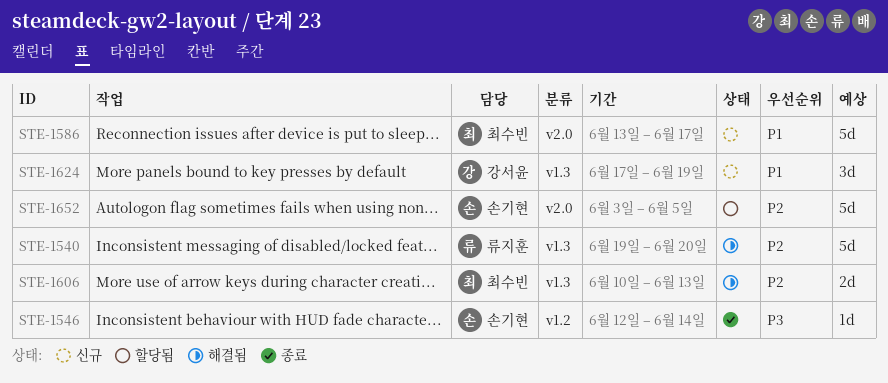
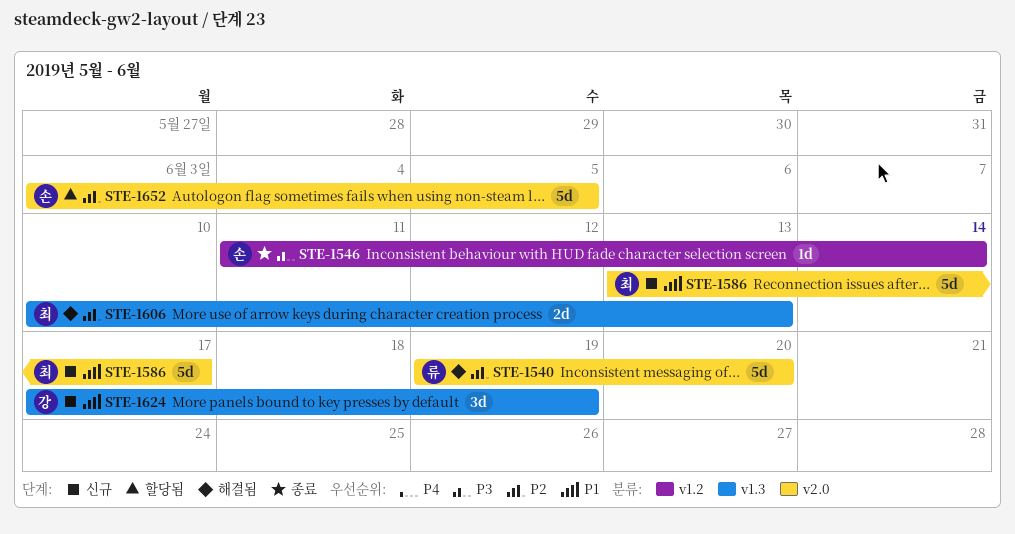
STE-1540, label: v1.3 -> v2.0
STE-1546, start: Jun 12 -> Jun 11

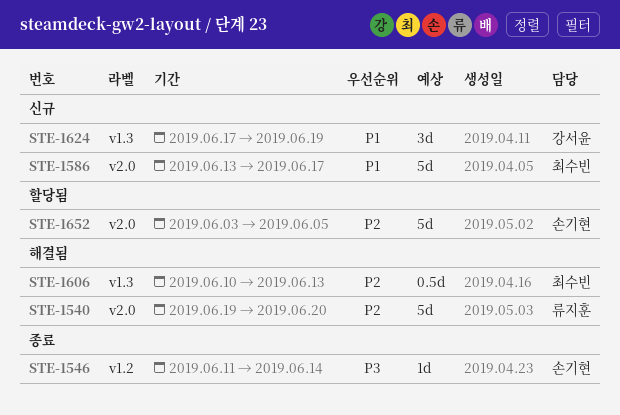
STE-1606, estimate: 2d -> 0.5d

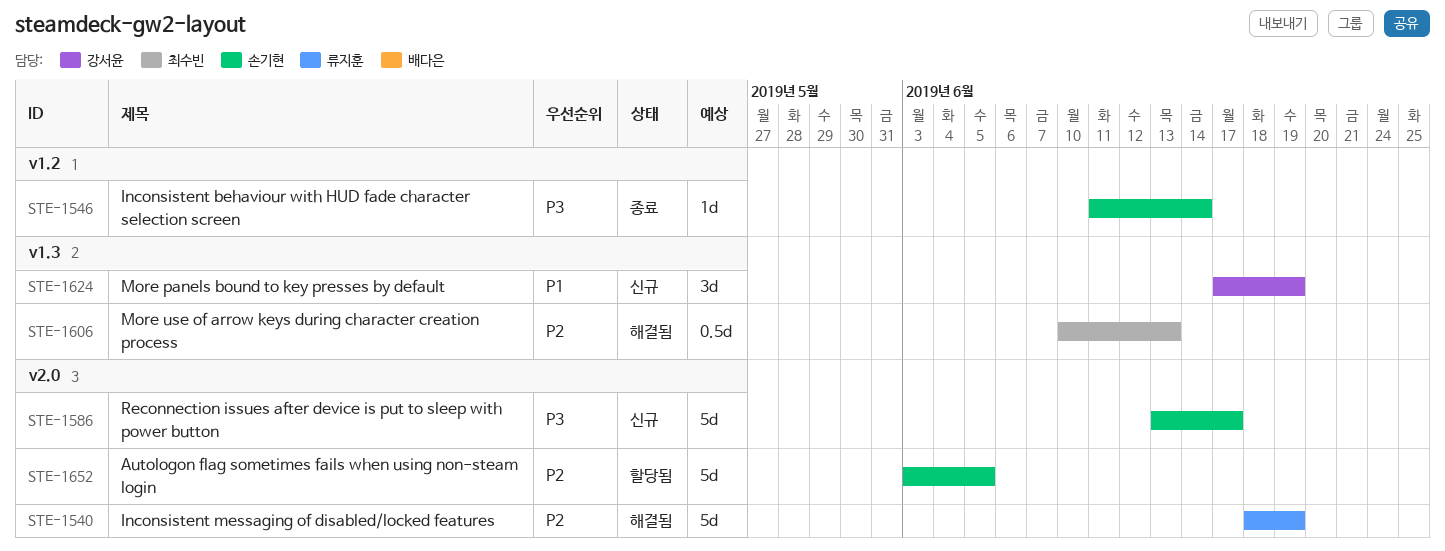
STE-1540, start: Jun 19 -> Jun 18
STE-1540, due: Jun 20 -> Jun 19
STE-1586, owner: 최수빈 -> 손기현
STE-1586, priority: P1 -> P3

